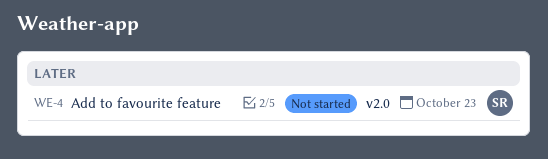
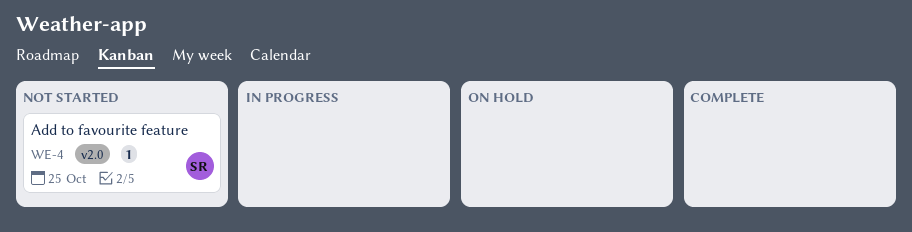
WE-4, due: Oct 23 -> Oct 25

